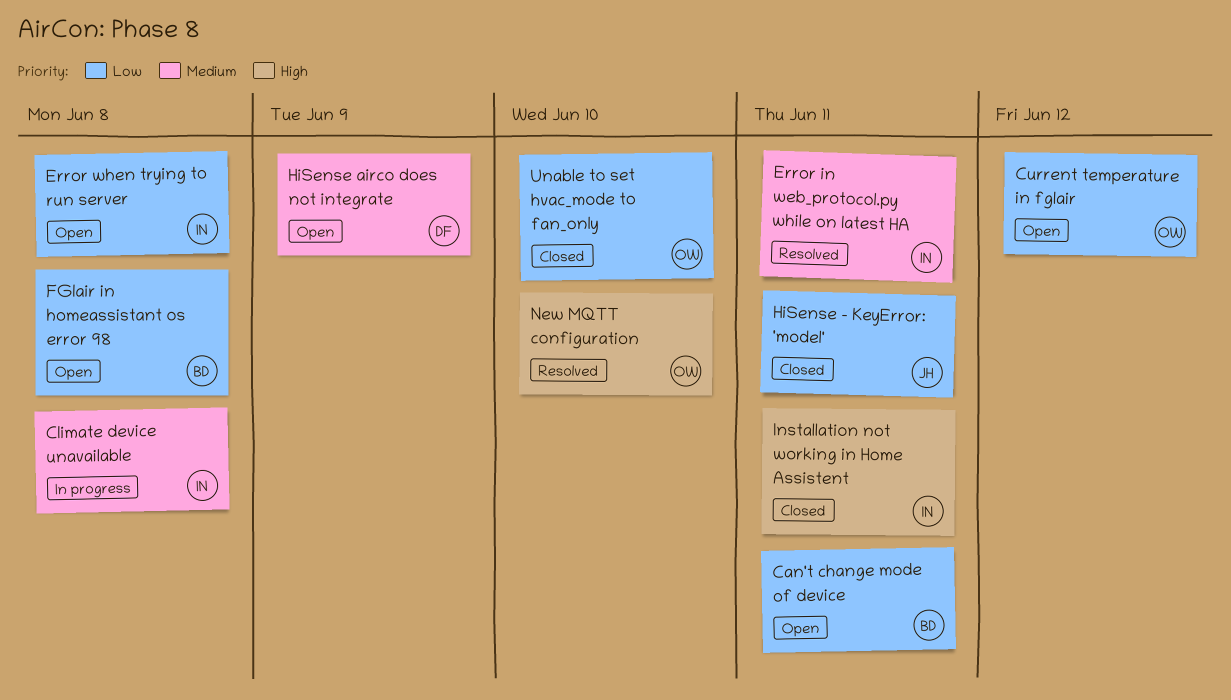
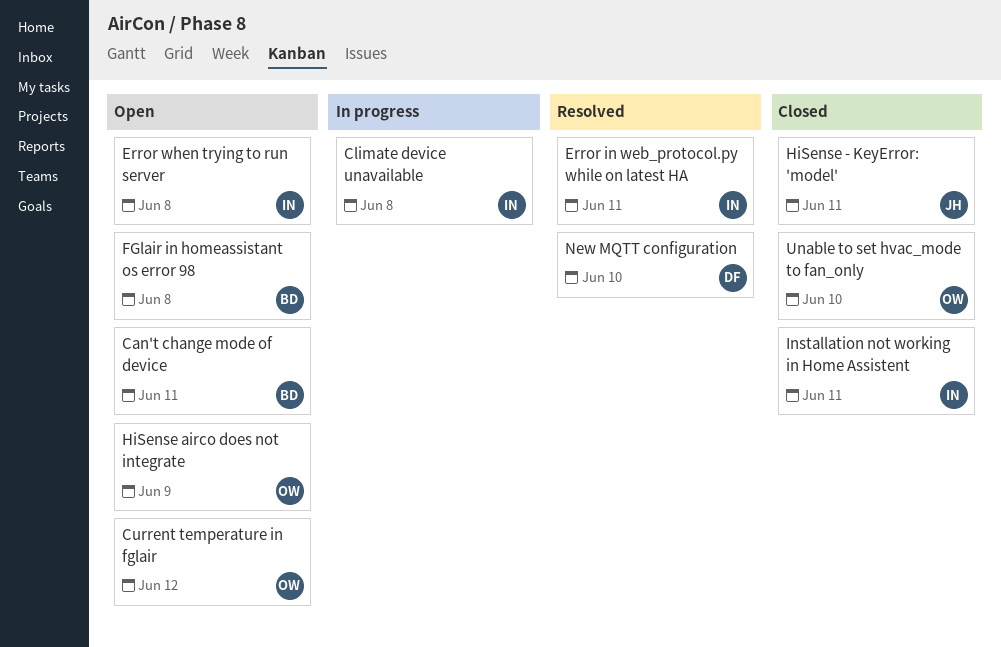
HiSense airco does not integrate, owner: DF -> OW
New MQTT configuration, owner: OW -> DF

